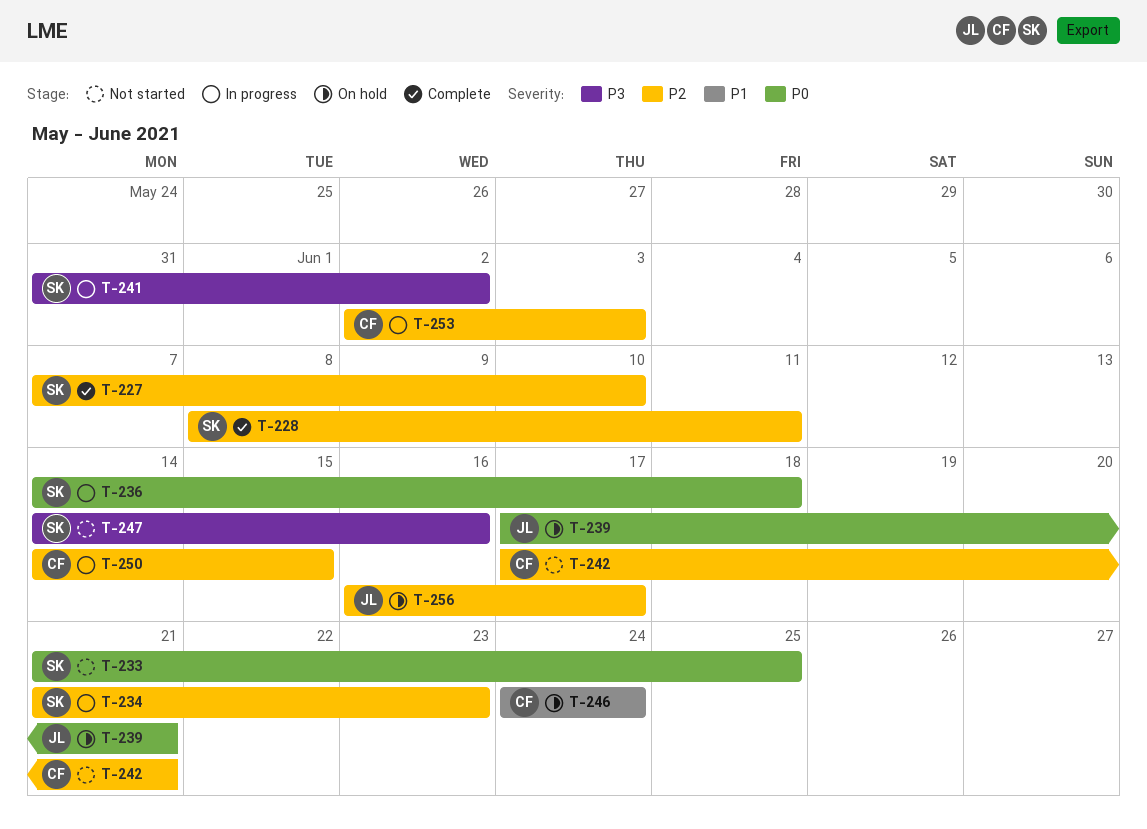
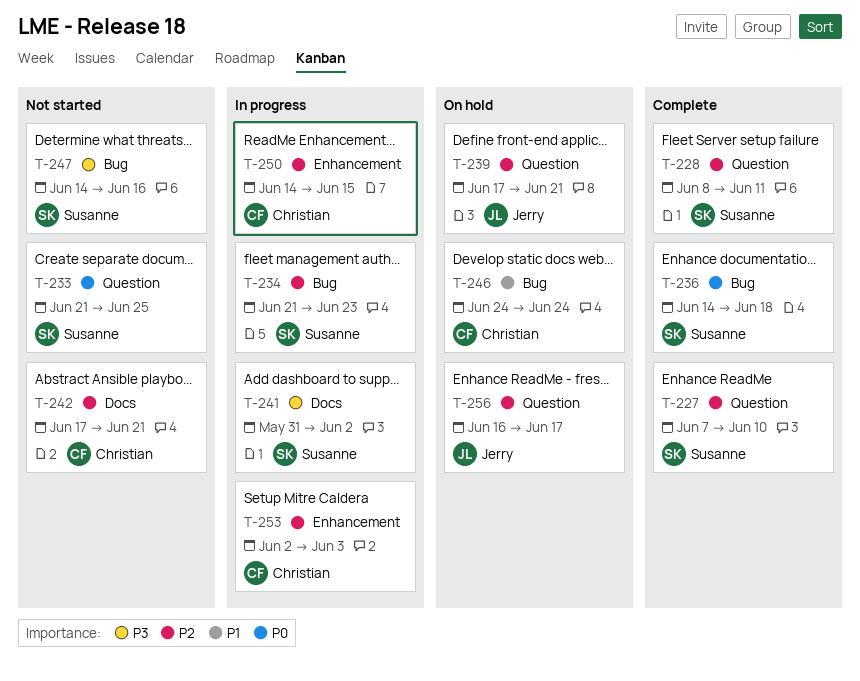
T-236, status: In progress -> Complete
T-239, priority: P0 -> P2

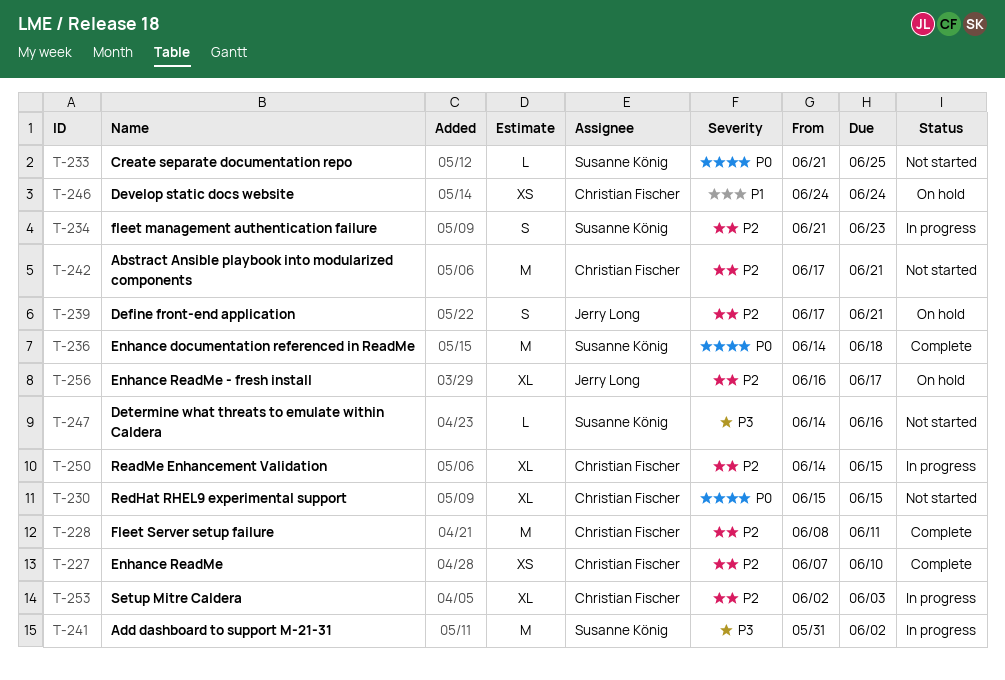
T-227, owner: Susanne König -> Christian Fischer
T-228, owner: Susanne König -> Christian Fischer
T-230: none -> present

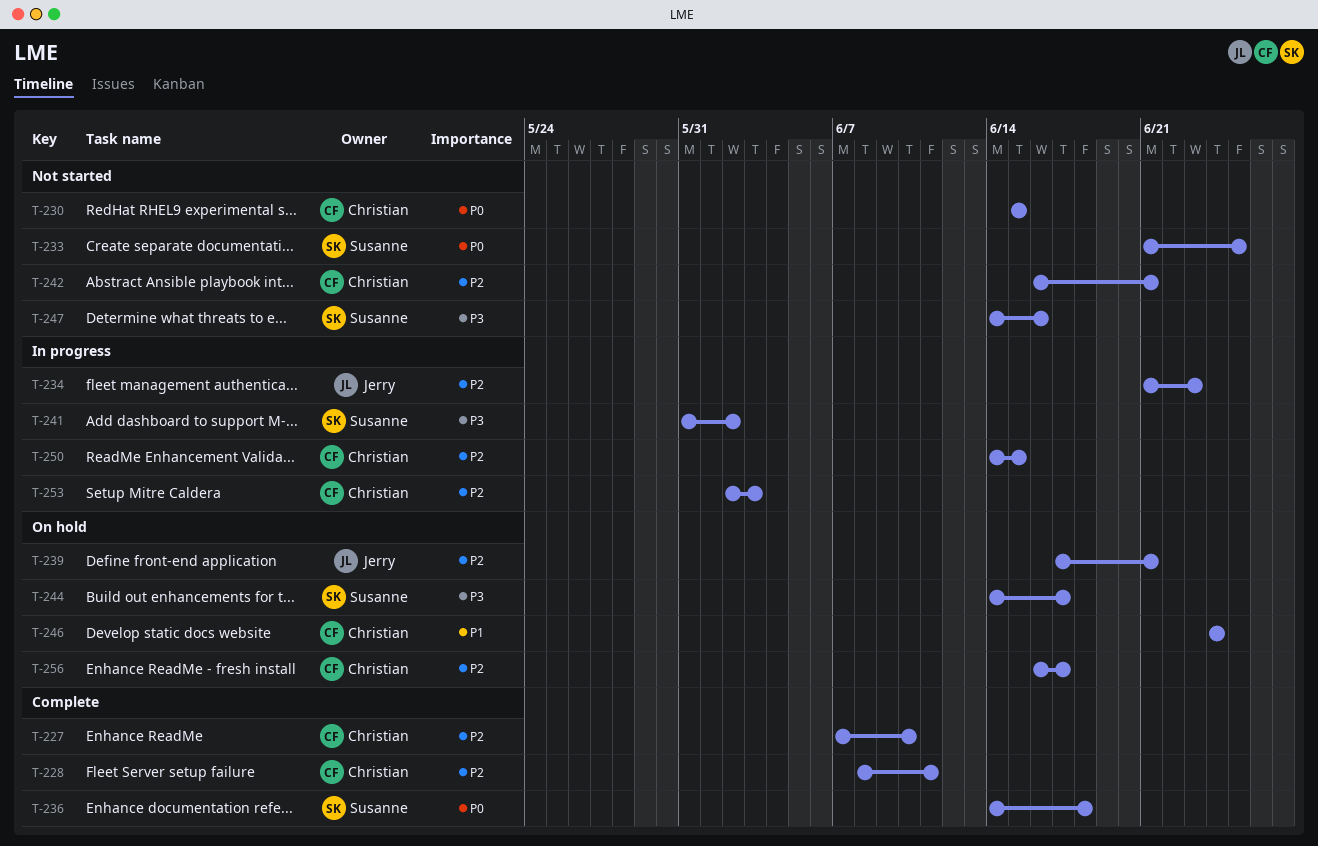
T-234, owner: Susanne König -> Jerry Long
T-242, start: Jun 17 -> Jun 16
T-244: none -> present
T-256, owner: Jerry Long -> Christian Fischer

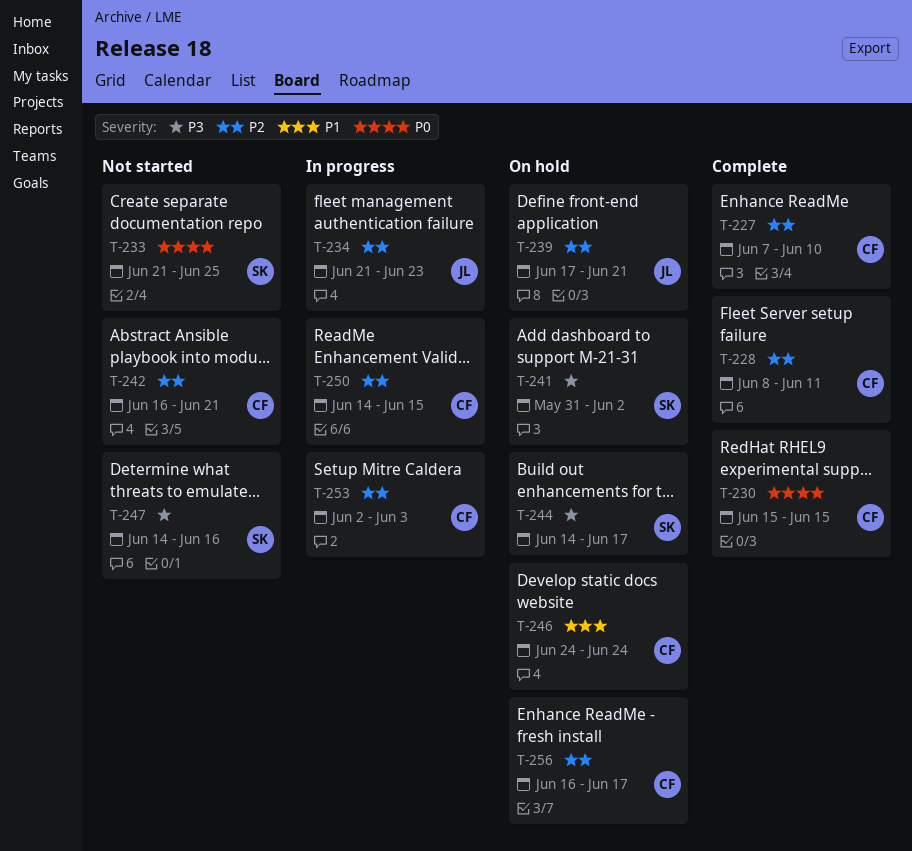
T-230, status: Not started -> Complete
T-236: present -> none
T-241, status: In progress -> On hold

